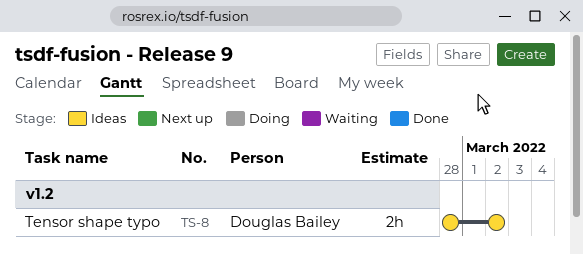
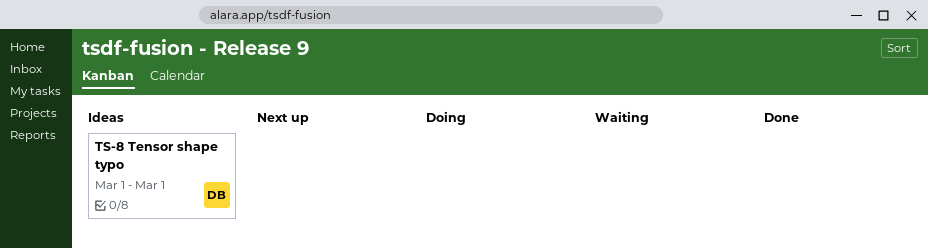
TS-8, start: Feb 28 -> Mar 1
TS-8, due: Mar 2 -> Mar 1

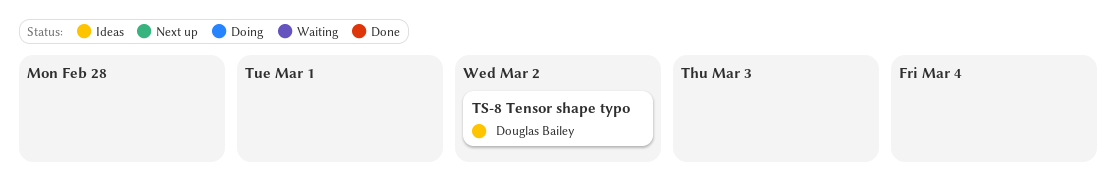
TS-8, due: Mar 1 -> Mar 2

